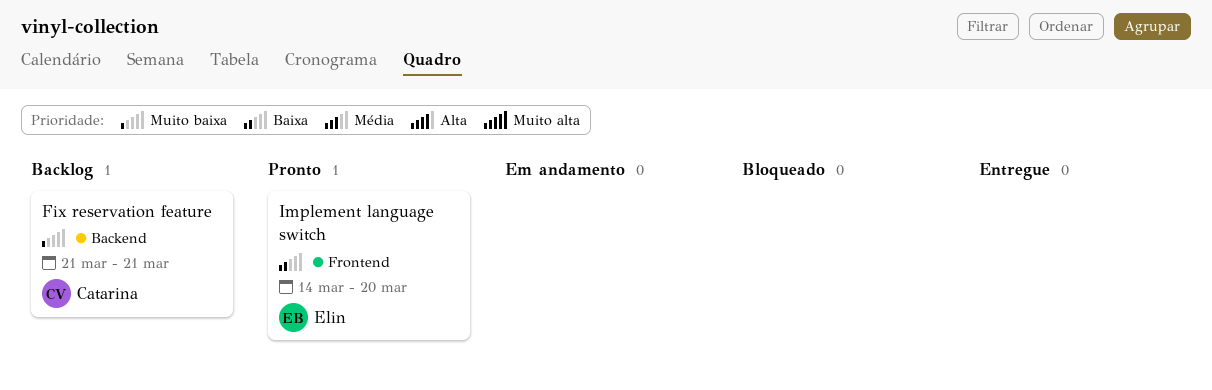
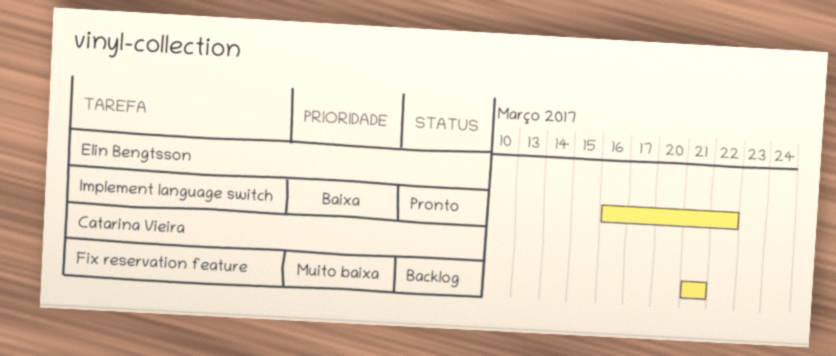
Implement language switch, start: Mar 14 -> Mar 16
Implement language switch, due: Mar 20 -> Mar 22

